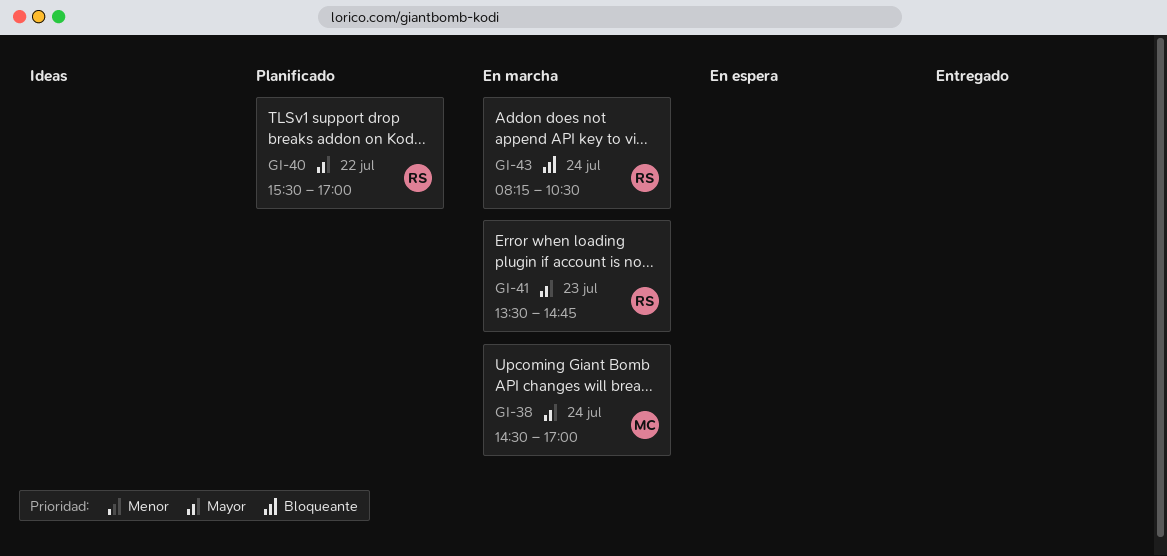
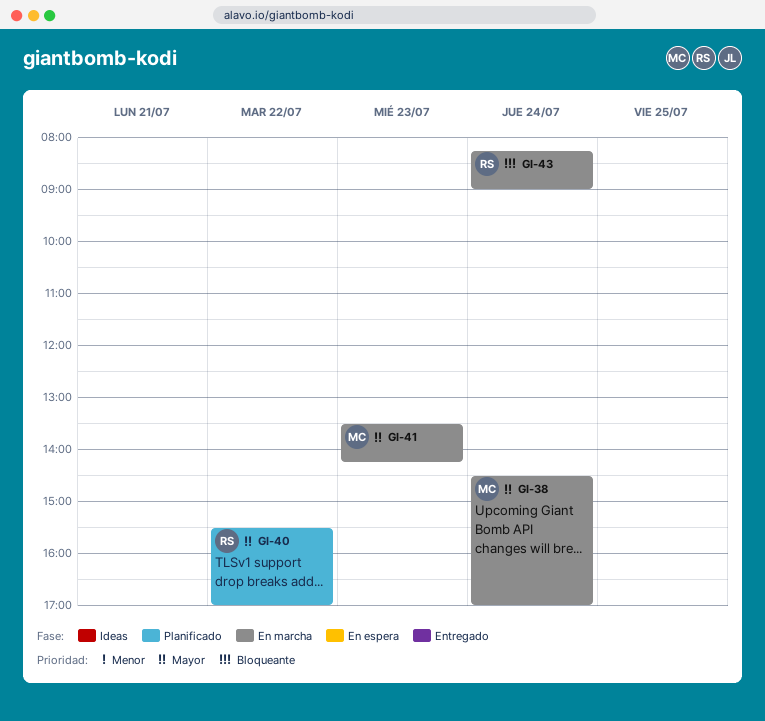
GI-41, owner: RS -> MC
GI-41, ends: 14:45 -> 14:15
GI-43, ends: 10:30 -> 09:00

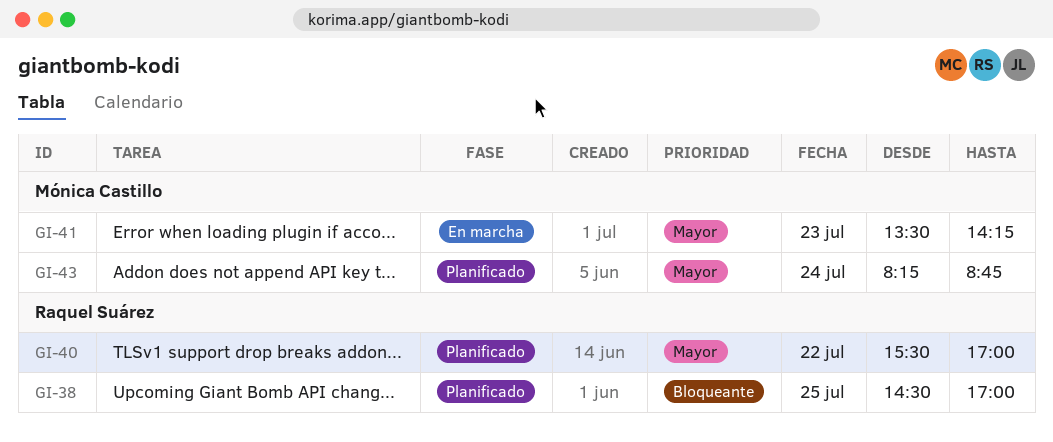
GI-38, status: En marcha -> Planificado
GI-38, owner: Mónica Castillo -> Raquel Suárez
GI-38, priority: Mayor -> Bloqueante
GI-38, day: Jul 24 -> Jul 25
GI-43, status: En marcha -> Planificado
GI-43, owner: Raquel Suárez -> Mónica Castillo
GI-43, priority: Bloqueante -> Mayor
GI-43, ends: 09:00 -> 08:45

